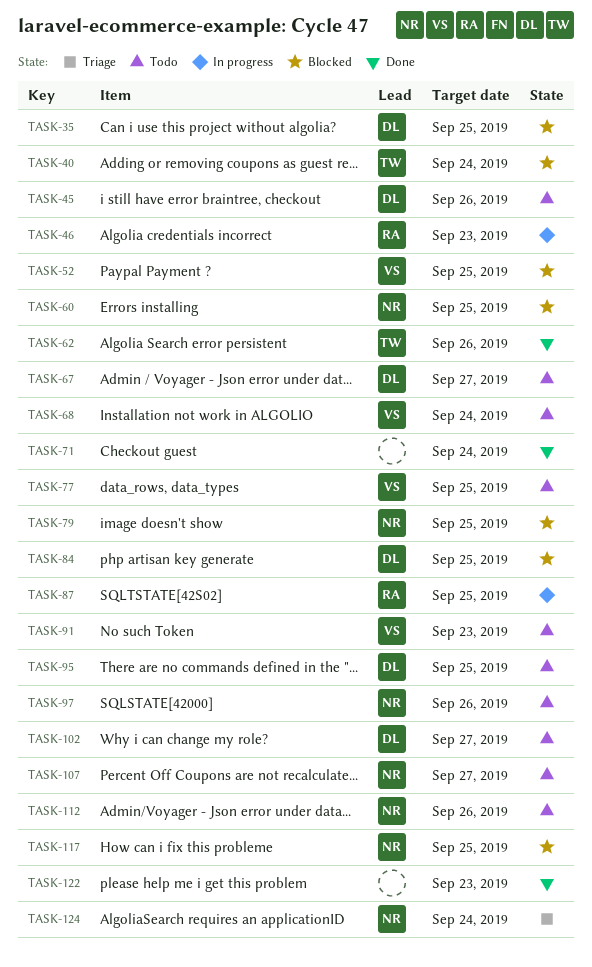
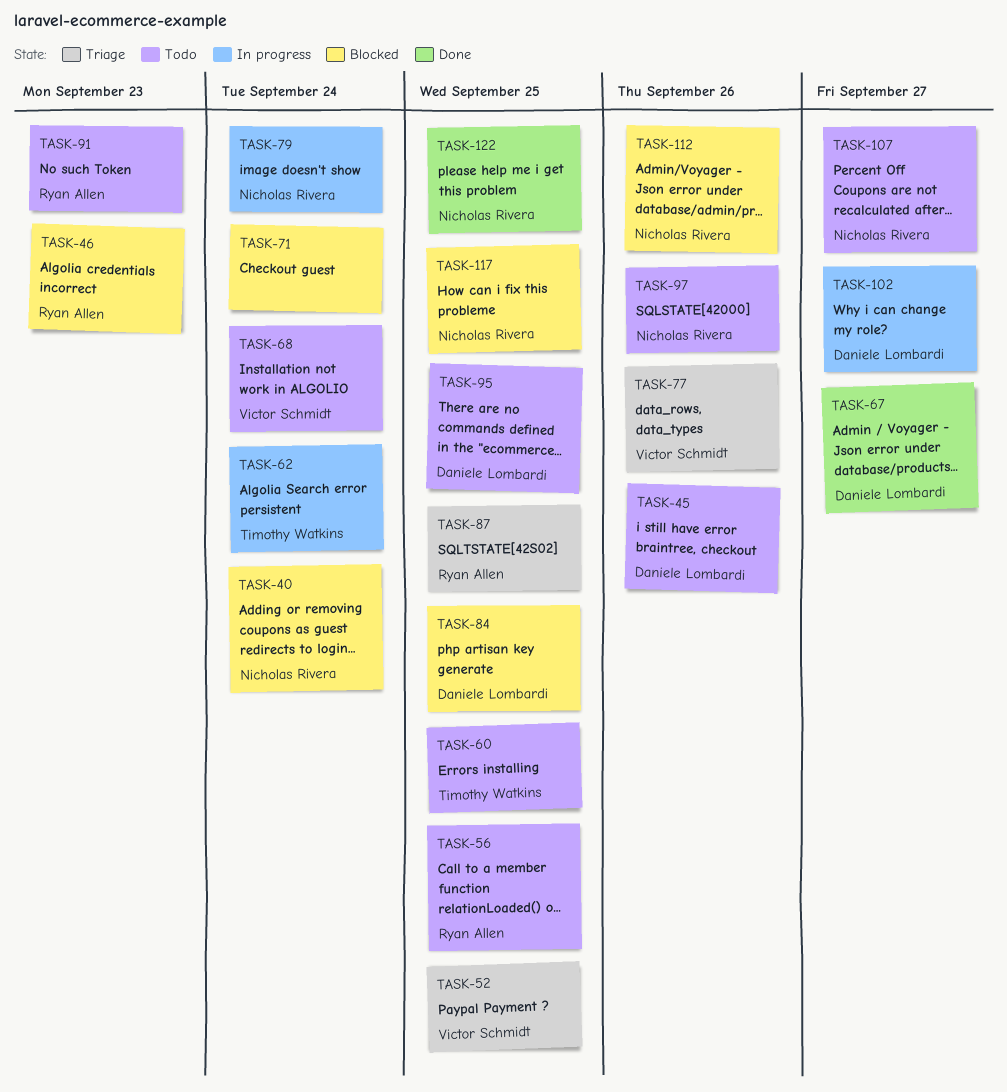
TASK-35: present -> none
TASK-40, owner: Timothy Watkins -> Nicholas Rivera
TASK-46, status: In progress -> Blocked
TASK-52, status: Blocked -> Triage
TASK-56: none -> present
TASK-60, status: Blocked -> Todo
TASK-60, owner: Nicholas Rivera -> Timothy Watkins
TASK-62, status: Done -> In progress
TASK-62, due: Sep 26 -> Sep 24
TASK-67, status: Todo -> Done
TASK-71, status: Done -> Blocked
TASK-77, status: Todo -> Triage
TASK-77, due: Sep 25 -> Sep 26
TASK-79, status: Blocked -> In progress
TASK-79, due: Sep 25 -> Sep 24
TASK-87, status: In progress -> Triage
TASK-91, owner: Victor Schmidt -> Ryan Allen
TASK-102, status: Todo -> In progress
TASK-112, status: Todo -> Blocked
TASK-122, owner: none -> Nicholas Rivera
TASK-122, due: Sep 23 -> Sep 25
TASK-124: present -> none

